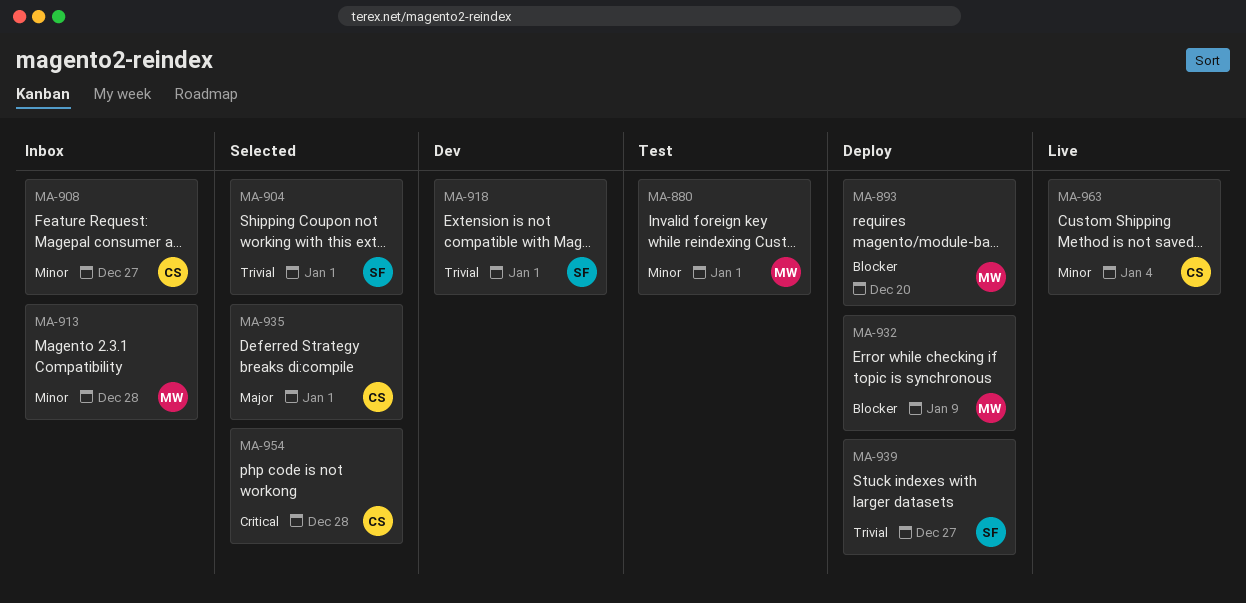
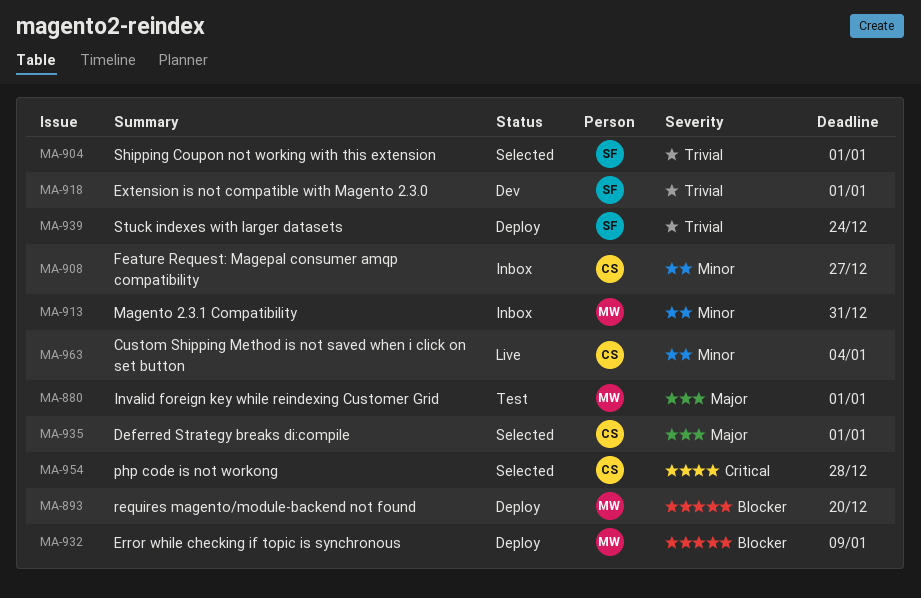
MA-880, priority: Minor -> Major
MA-913, due: Dec 28 -> Dec 31
MA-939, due: Dec 27 -> Dec 24

